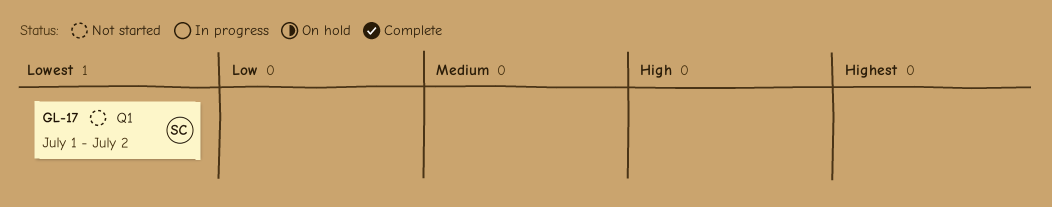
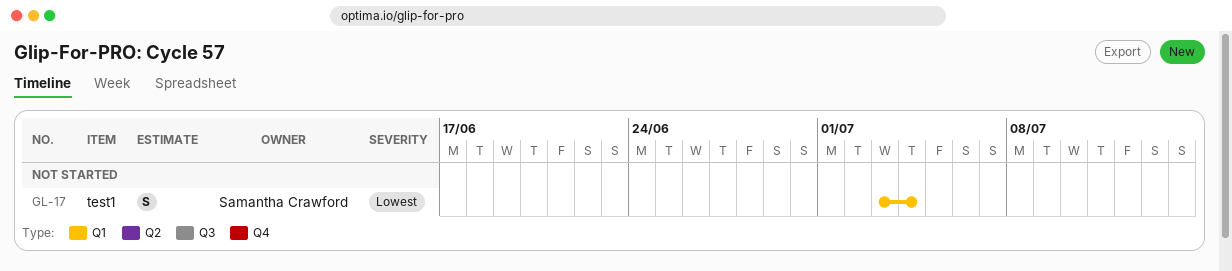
GL-17, start: Jul 1 -> Jul 3
GL-17, due: Jul 2 -> Jul 4

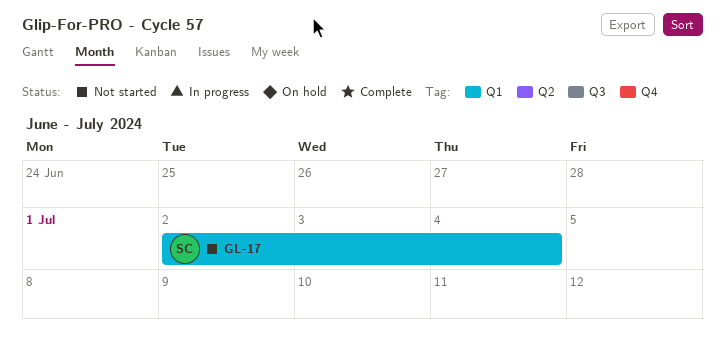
GL-17, start: Jul 3 -> Jul 2

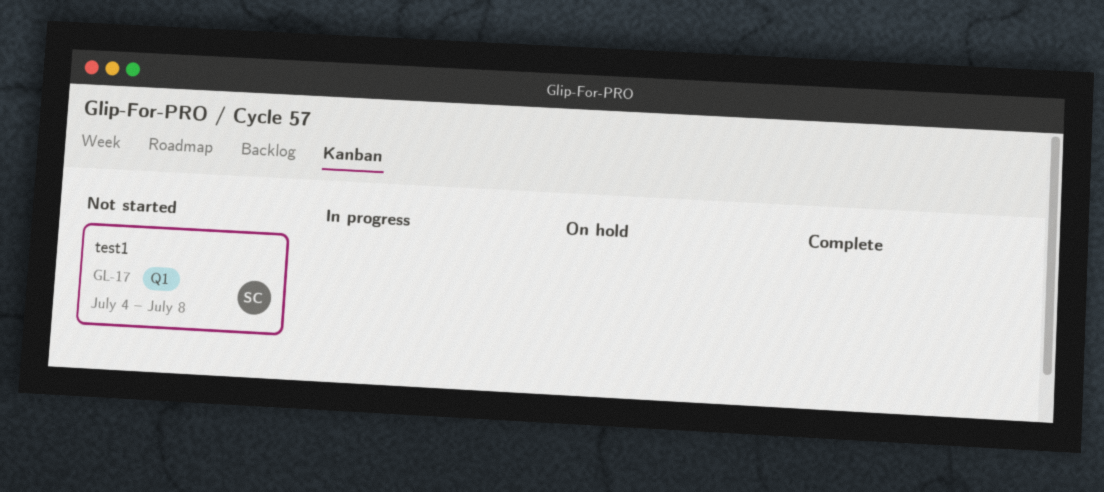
GL-17, start: Jul 2 -> Jul 4
GL-17, due: Jul 4 -> Jul 8

